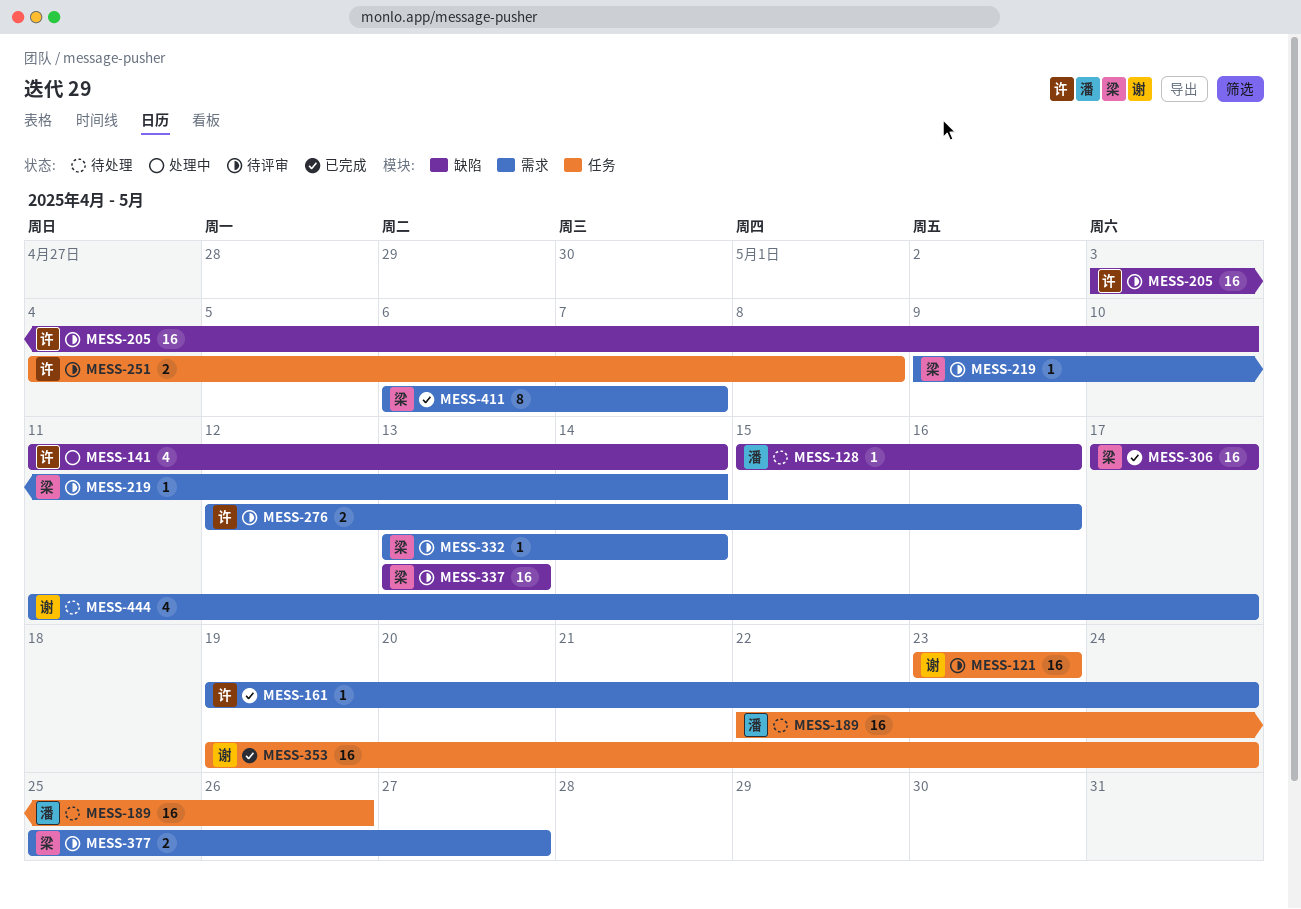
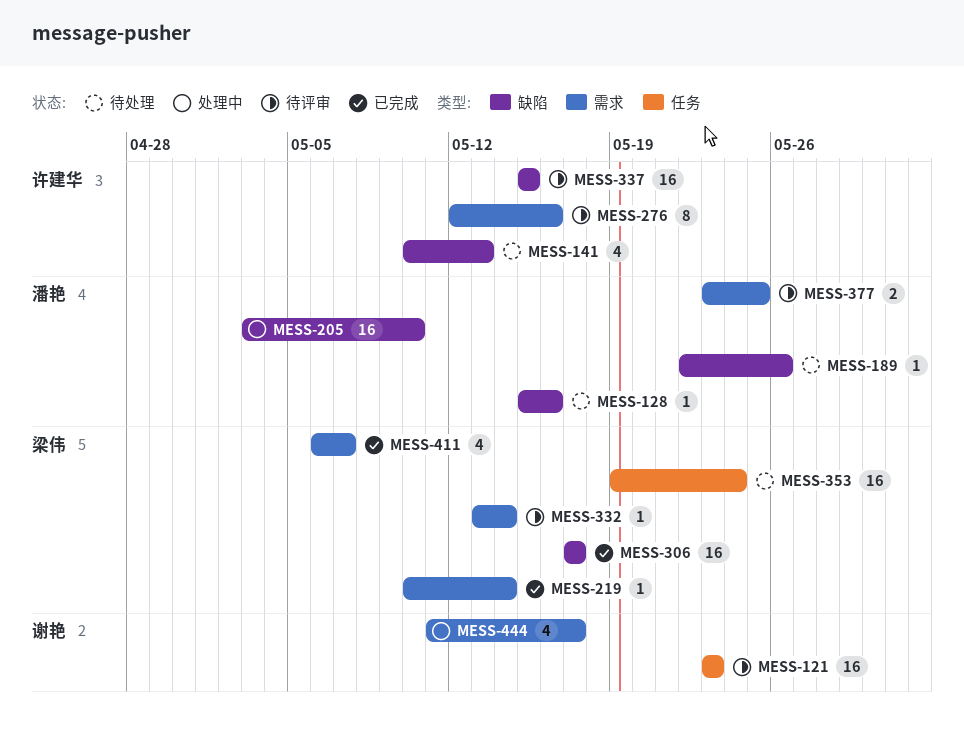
MESS-141, status: 处理中 -> 待处理
MESS-141, start: May 11 -> May 10
MESS-141, due: May 14 -> May 13
MESS-161: present -> none
MESS-189, label: 任务 -> 缺陷
MESS-189, estimate: 16 -> 1
MESS-205, status: 待评审 -> 处理中
MESS-205, owner: 许建华 -> 潘艳
MESS-219, status: 待评审 -> 已完成
MESS-219, start: May 9 -> May 10
MESS-251: present -> none
MESS-276, estimate: 2 -> 8
MESS-337, owner: 梁伟 -> 许建华
MESS-337, start: May 13 -> May 15
MESS-337, due: May 13 -> May 15
MESS-353, status: 已完成 -> 待处理
MESS-353, owner: 谢艳 -> 梁伟
MESS-377, owner: 梁伟 -> 潘艳
MESS-377, start: May 25 -> May 23
MESS-377, due: May 27 -> May 25
MESS-411, estimate: 8 -> 4
MESS-444, status: 待处理 -> 处理中

